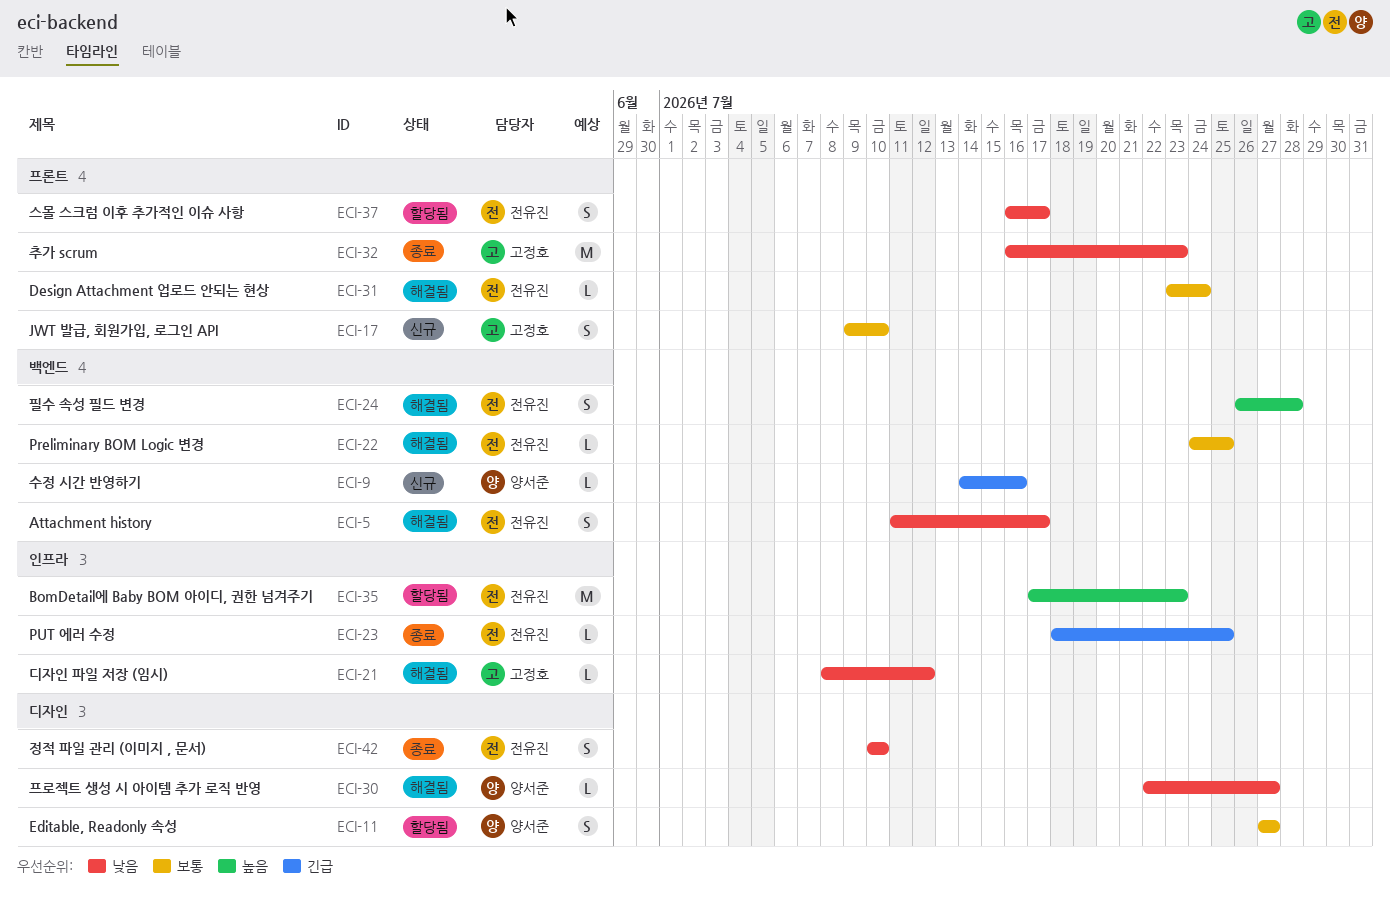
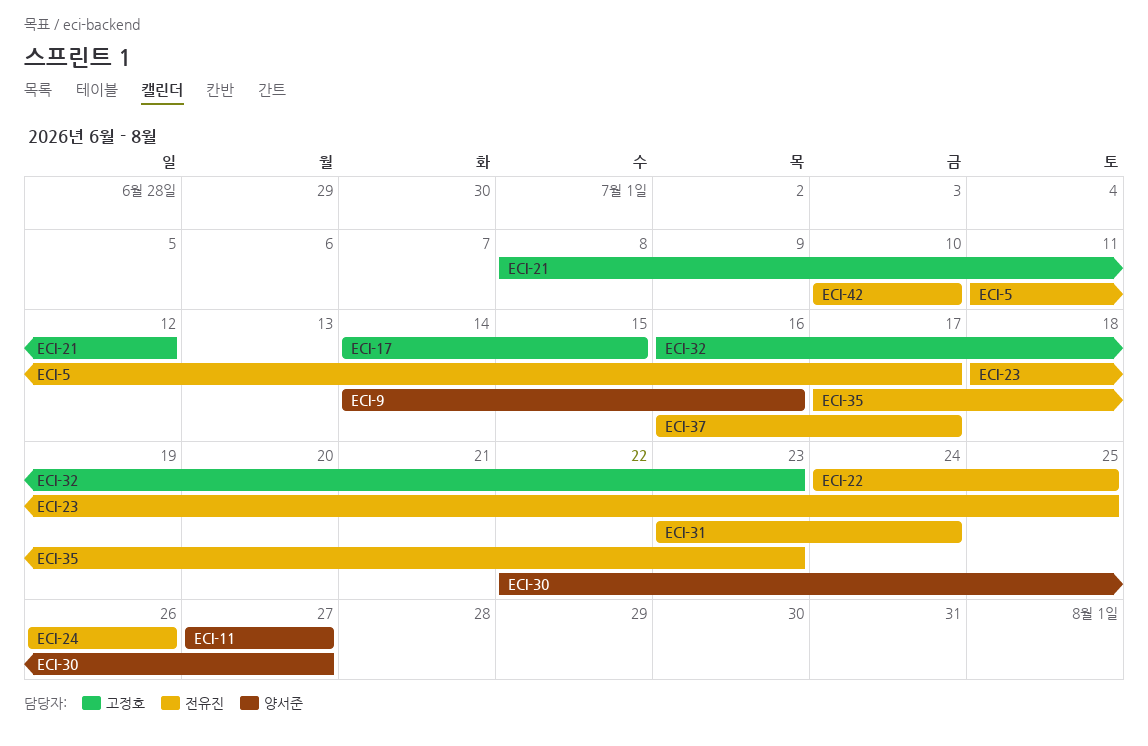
ECI-17, start: Jul 9 -> Jul 14
ECI-17, due: Jul 10 -> Jul 15
ECI-24, due: Jul 28 -> Jul 26

